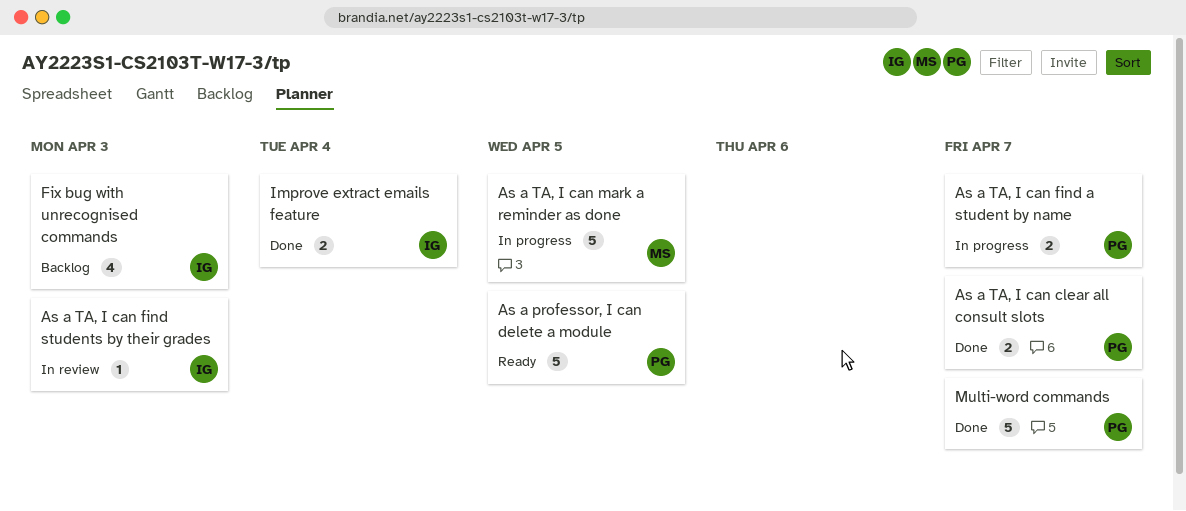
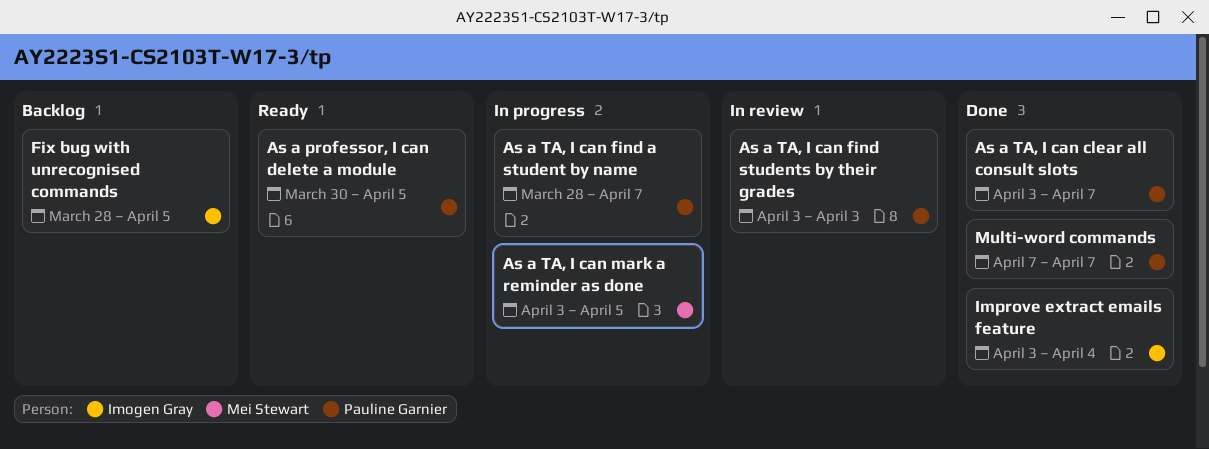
As a TA, I can find students by their grades, owner: Imogen Gray -> Pauline Garnier
Fix bug with unrecognised commands, due: Apr 3 -> Apr 5

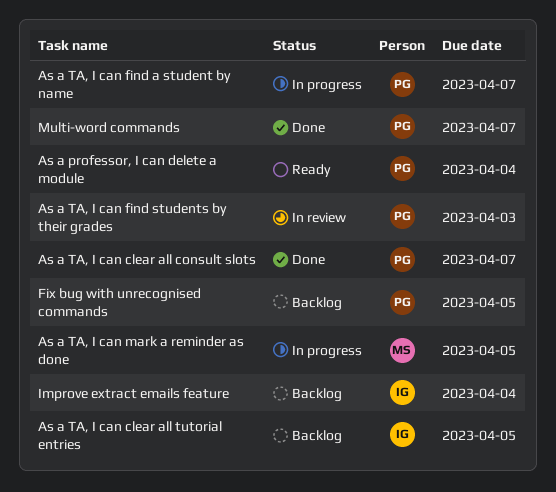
As a professor, I can delete a module, due: Apr 5 -> Apr 4
As a TA, I can clear all tutorial entries: none -> present
Fix bug with unrecognised commands, owner: Imogen Gray -> Pauline Garnier
Improve extract emails feature, status: Done -> Backlog

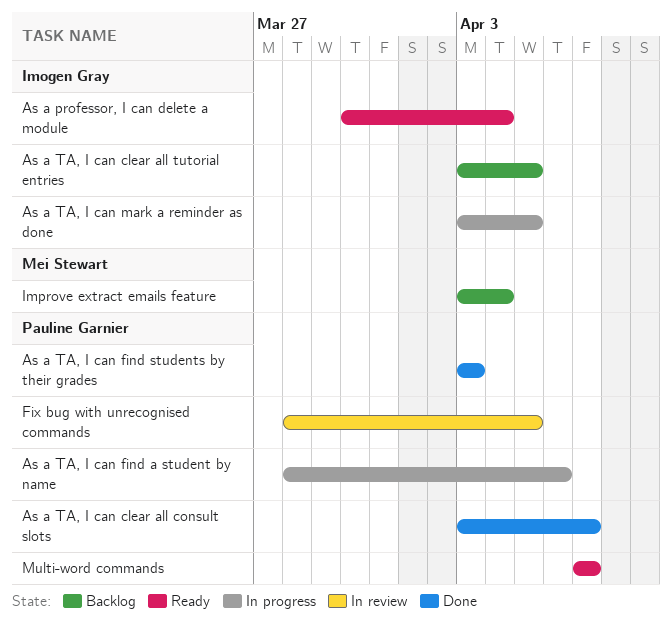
As a professor, I can delete a module, owner: Pauline Garnier -> Imogen Gray
As a TA, I can find a student by name, due: Apr 7 -> Apr 6
As a TA, I can find students by their grades, status: In review -> Done
As a TA, I can mark a reminder as done, owner: Mei Stewart -> Imogen Gray
Fix bug with unrecognised commands, status: Backlog -> In review
Improve extract emails feature, owner: Imogen Gray -> Mei Stewart
Multi-word commands, status: Done -> Ready

